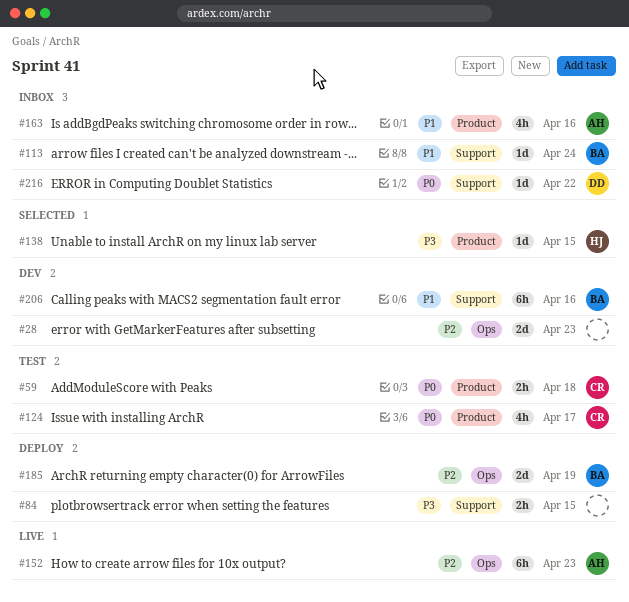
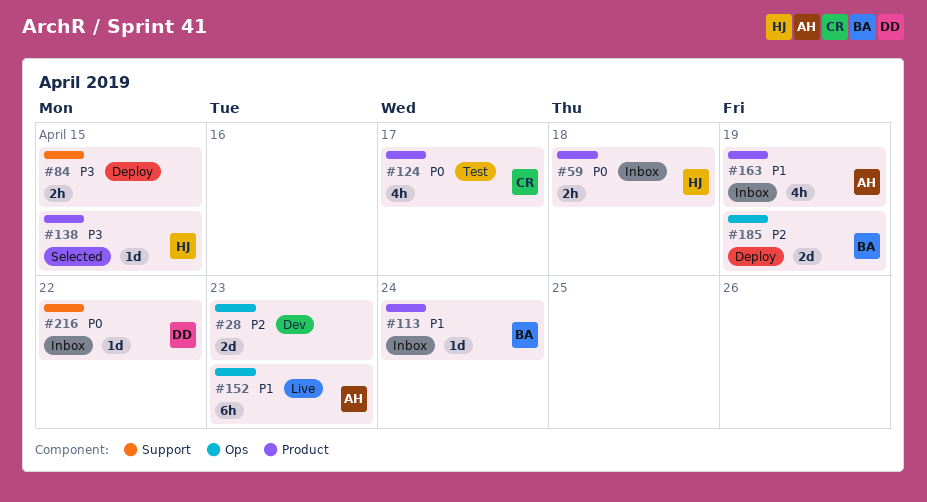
#59, status: Test -> Inbox
#59, owner: CR -> HJ
#113, label: Support -> Product
#152, priority: P2 -> P1
#163, due: Apr 16 -> Apr 19
#206: present -> none

